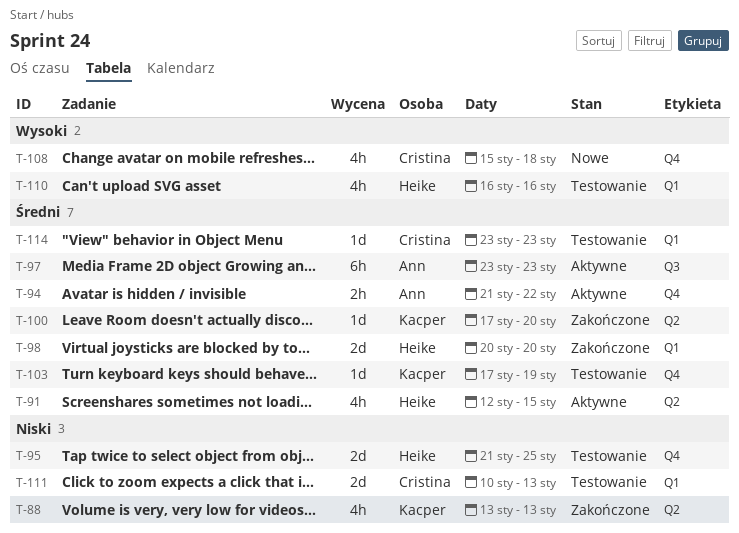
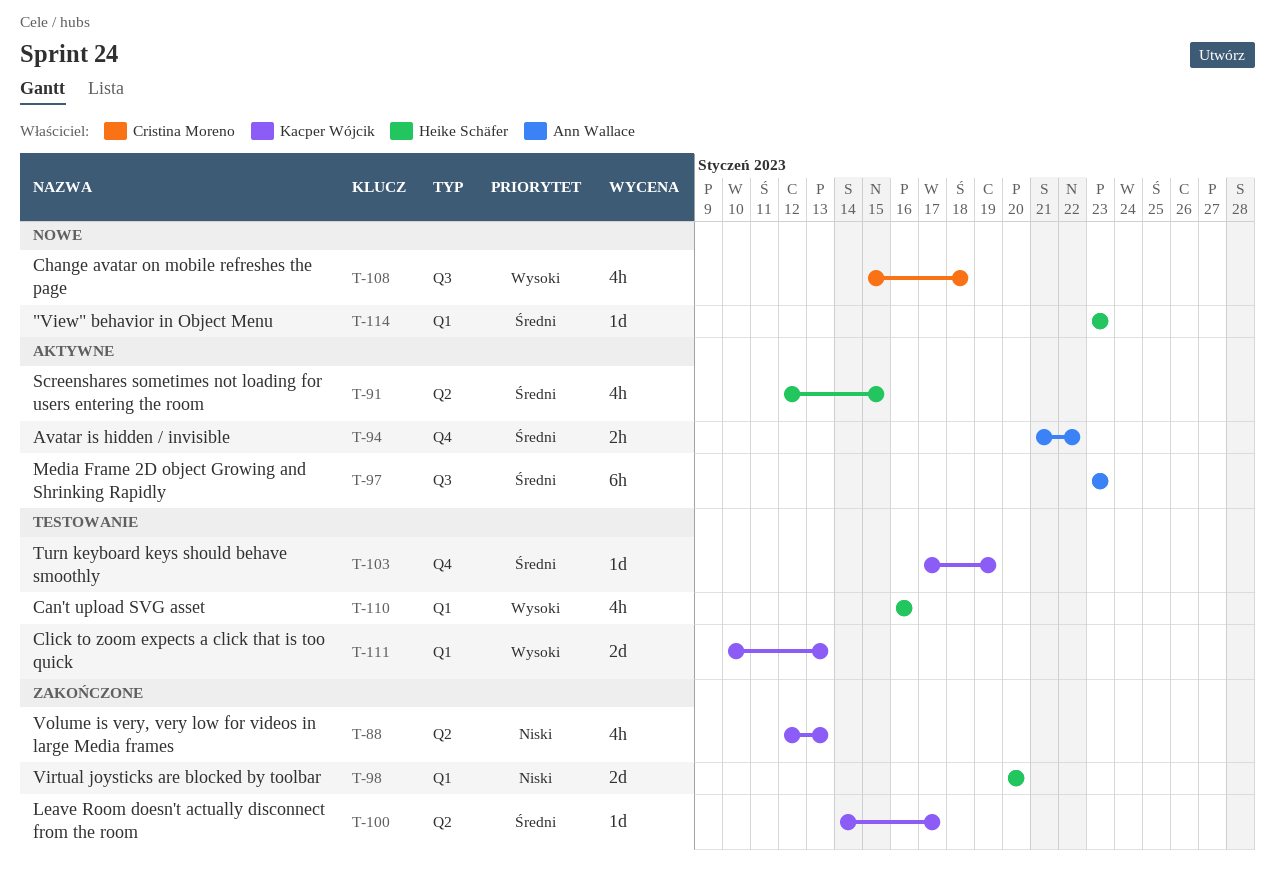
T-88, start: Jan 13 -> Jan 12
T-95: present -> none
T-98, priority: Średni -> Niski
T-100, start: Jan 17 -> Jan 14
T-100, due: Jan 20 -> Jan 17
T-108, label: Q4 -> Q3
T-111, owner: Cristina Moreno -> Kacper Wójcik
T-111, priority: Niski -> Wysoki
T-114, status: Testowanie -> Nowe
T-114, owner: Cristina Moreno -> Heike Schäfer

